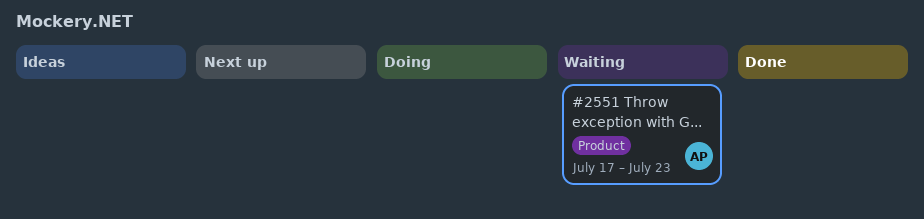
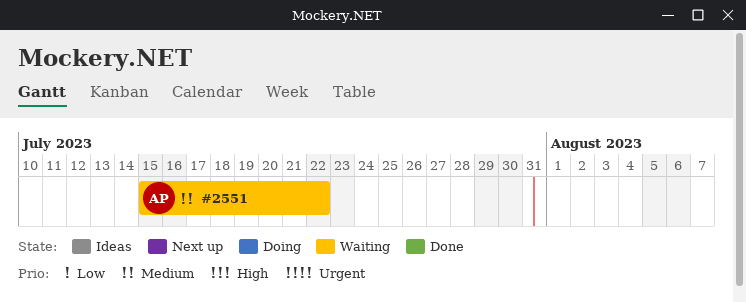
#2551, start: Jul 17 -> Jul 15
#2551, due: Jul 23 -> Jul 22

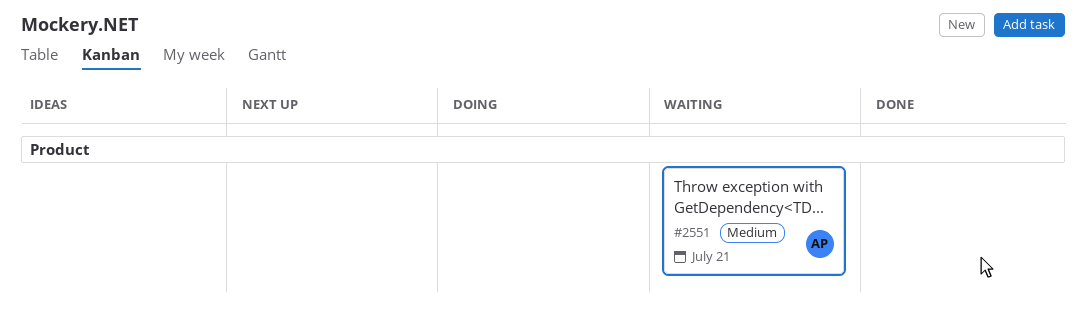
#2551, due: Jul 22 -> Jul 21

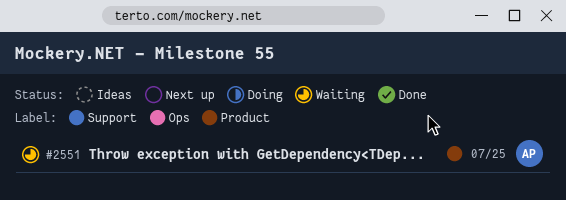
#2551, due: Jul 21 -> Jul 25

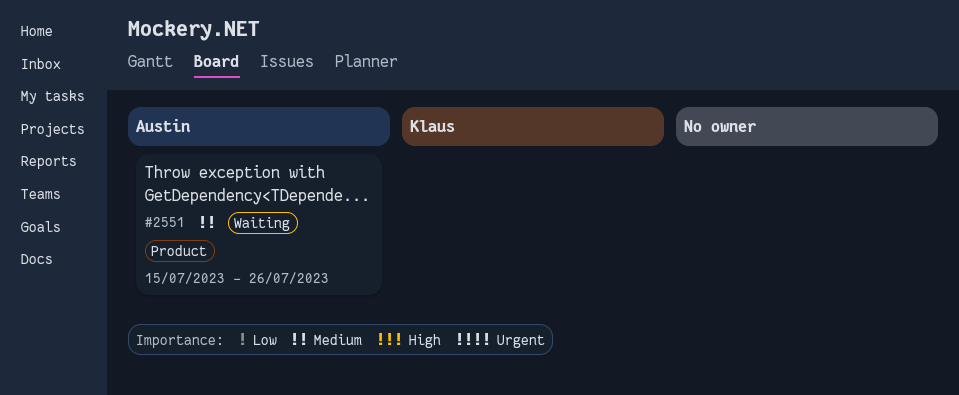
#2551, due: Jul 25 -> Jul 26

